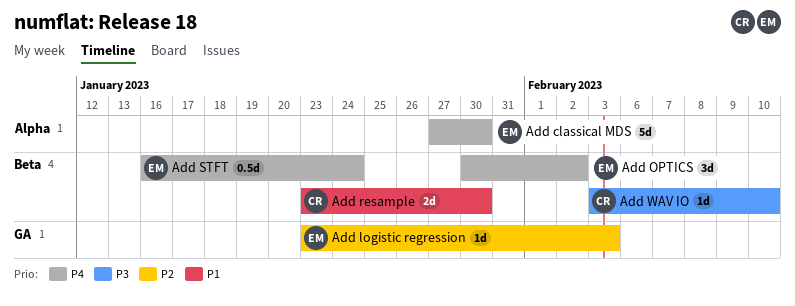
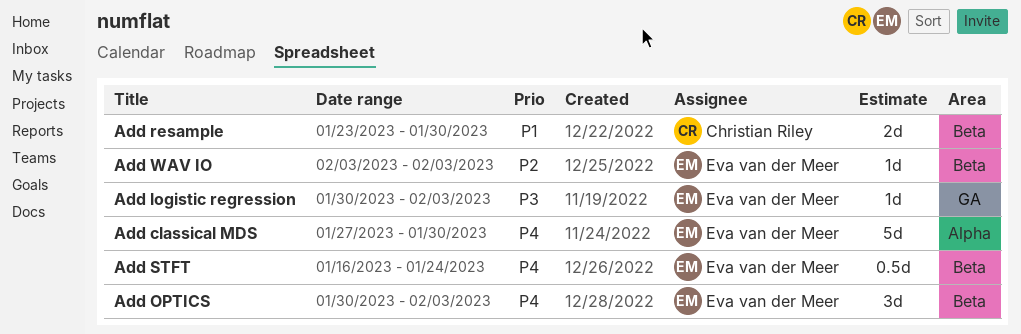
Add logistic regression, priority: P2 -> P3
Add logistic regression, start: Jan 23 -> Jan 30
Add OPTICS, due: Feb 2 -> Feb 3
Add WAV IO, owner: Christian Riley -> Eva van der Meer
Add WAV IO, priority: P3 -> P2
Add WAV IO, due: Feb 10 -> Feb 3

